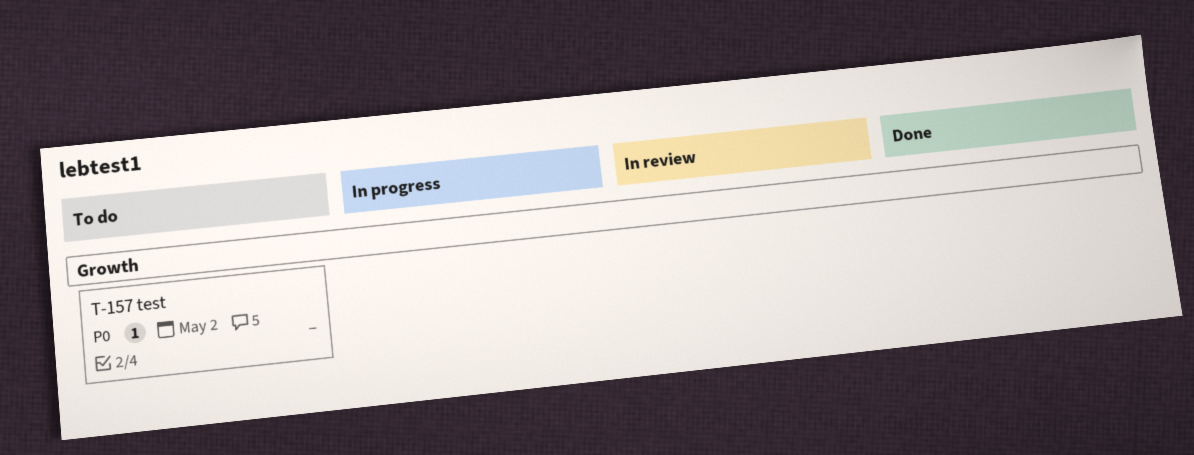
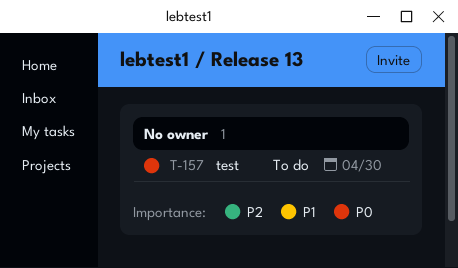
T-157, due: May 2 -> Apr 30

